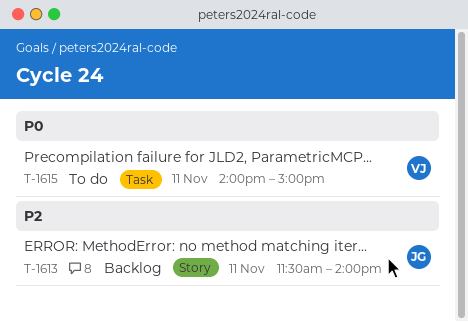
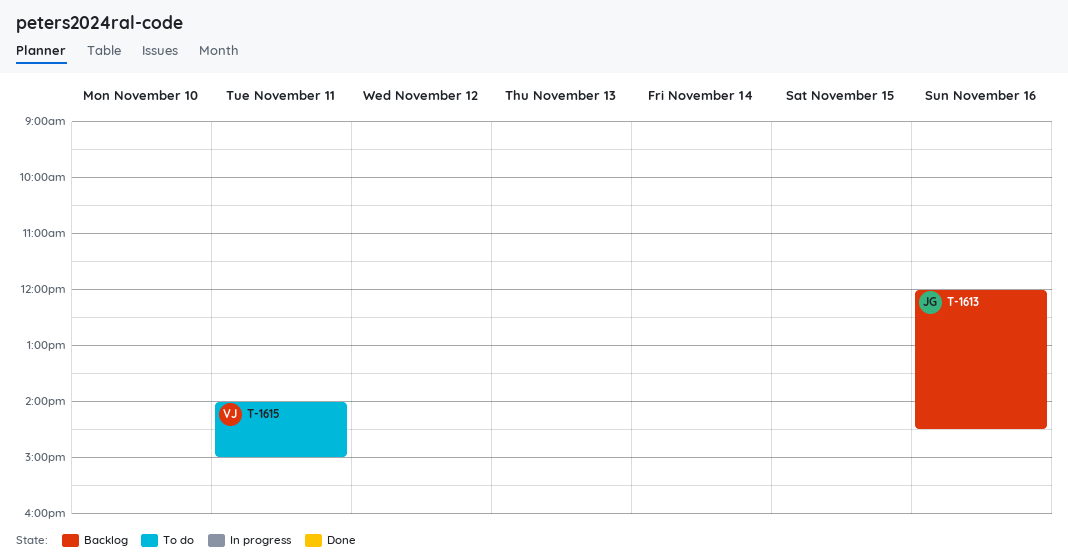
T-1613, day: Nov 11 -> Nov 16
T-1613, begins: 11:30 -> 12:00
T-1613, ends: 14:00 -> 14:30

